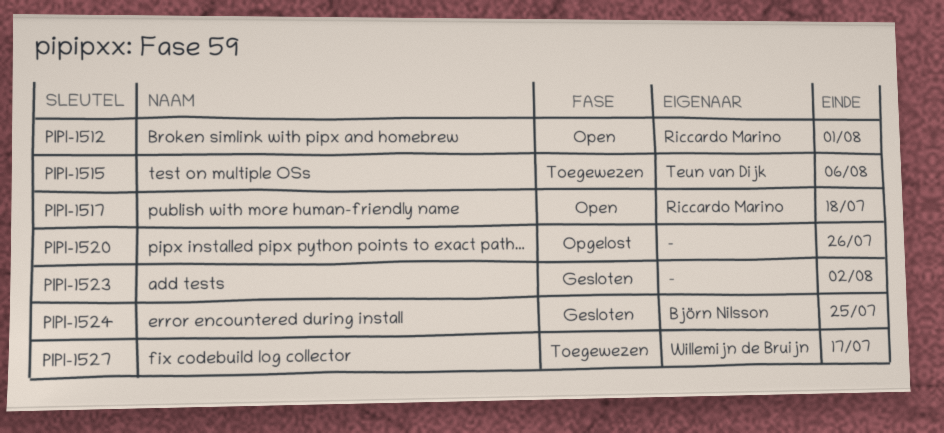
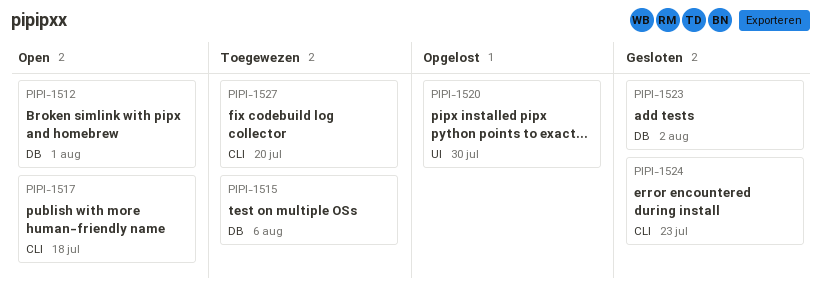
PIPI-1520, due: Jul 26 -> Jul 30
PIPI-1524, due: Jul 25 -> Jul 23
PIPI-1527, due: Jul 17 -> Jul 20

